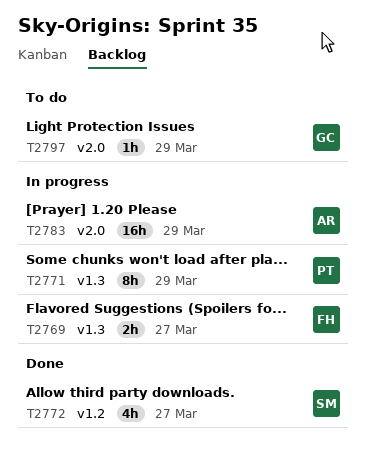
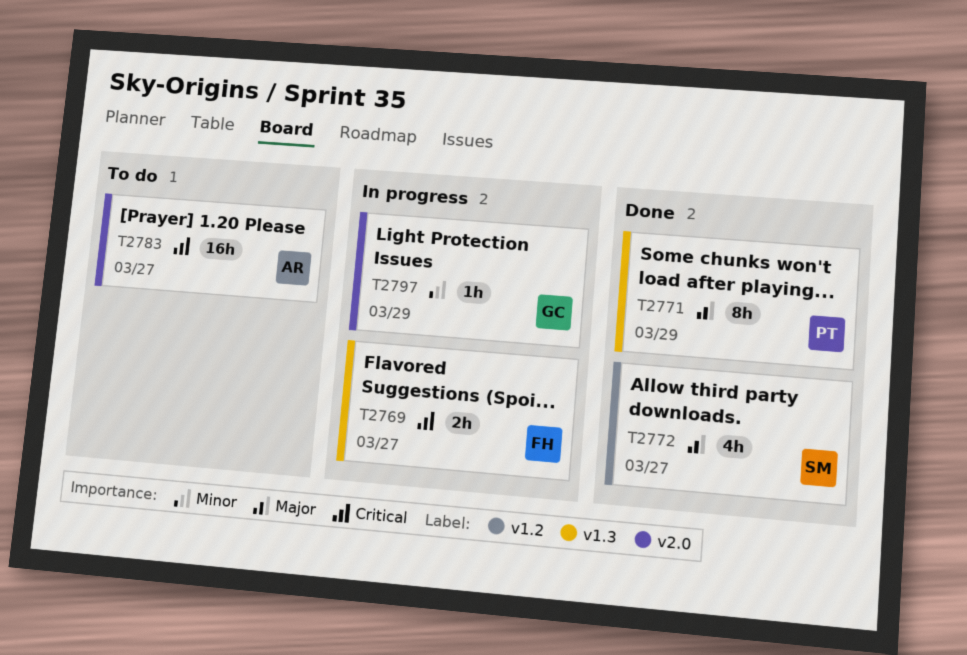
T2771, status: In progress -> Done
T2783, status: In progress -> To do
T2783, due: Mar 29 -> Mar 27
T2797, status: To do -> In progress

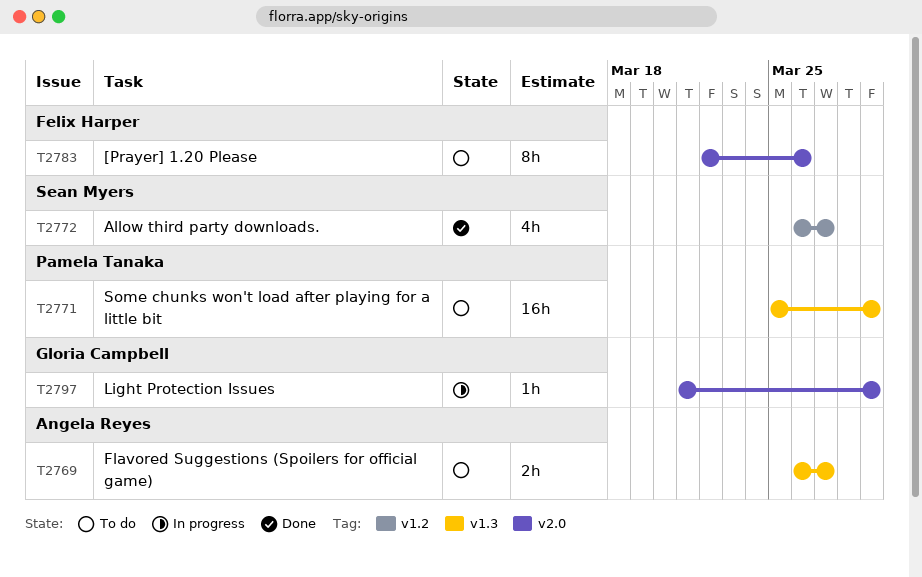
T2769, status: In progress -> To do
T2769, owner: Felix Harper -> Angela Reyes
T2771, status: Done -> To do
T2771, estimate: 8h -> 16h
T2783, owner: Angela Reyes -> Felix Harper
T2783, estimate: 16h -> 8h
T2783, due: Mar 27 -> Mar 26

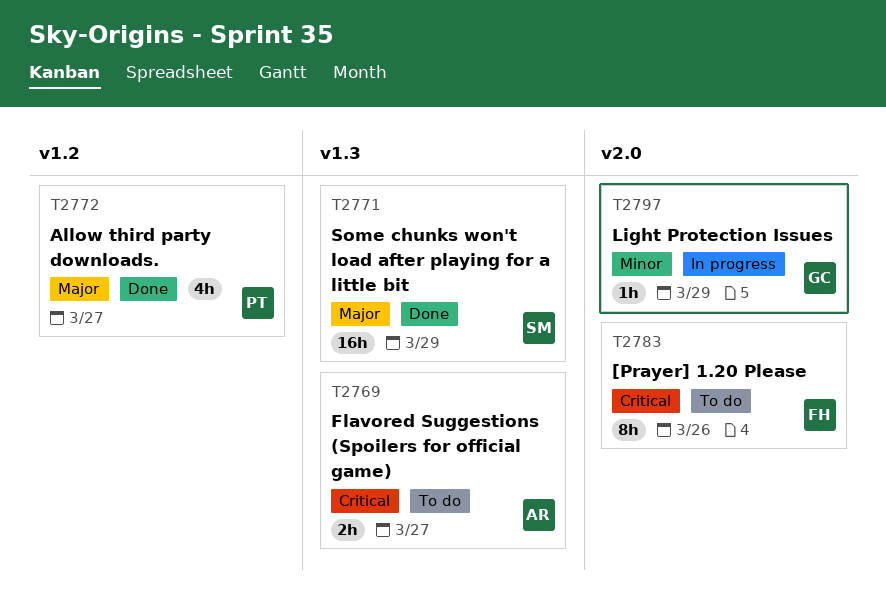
T2771, status: To do -> Done
T2771, owner: Pamela Tanaka -> Sean Myers
T2772, owner: Sean Myers -> Pamela Tanaka

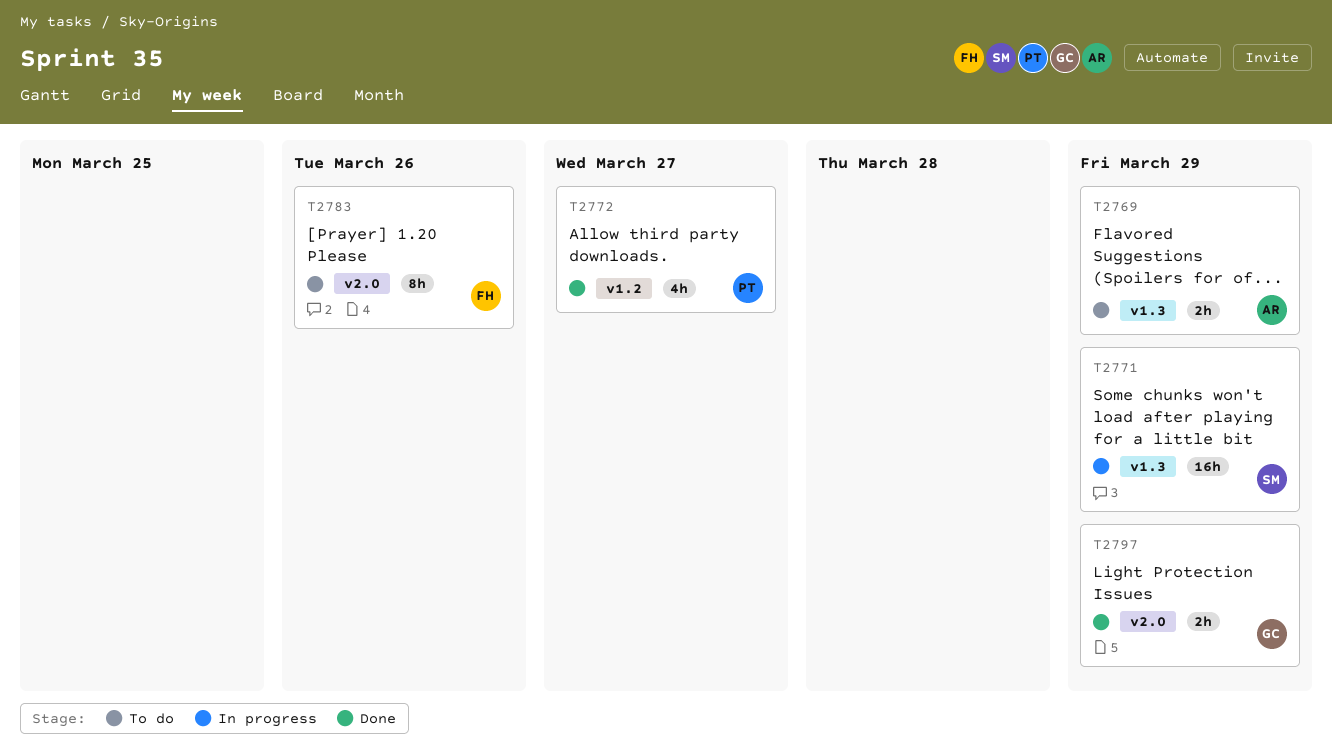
T2769, due: Mar 27 -> Mar 29
T2771, status: Done -> In progress
T2797, status: In progress -> Done
T2797, estimate: 1h -> 2h

